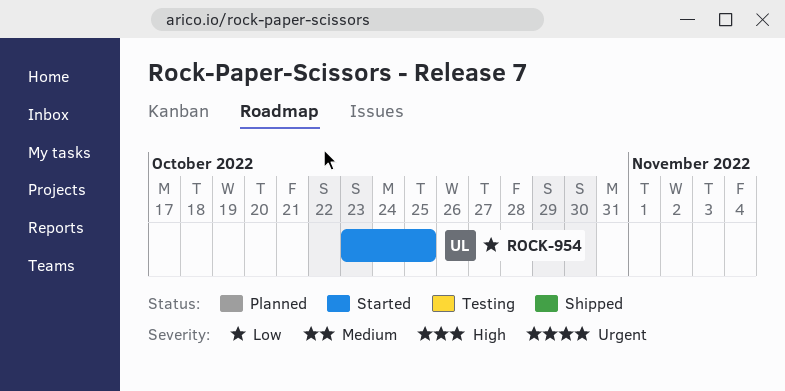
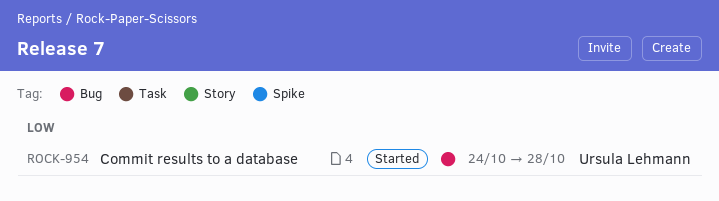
ROCK-954, start: Oct 23 -> Oct 24
ROCK-954, due: Oct 25 -> Oct 28

